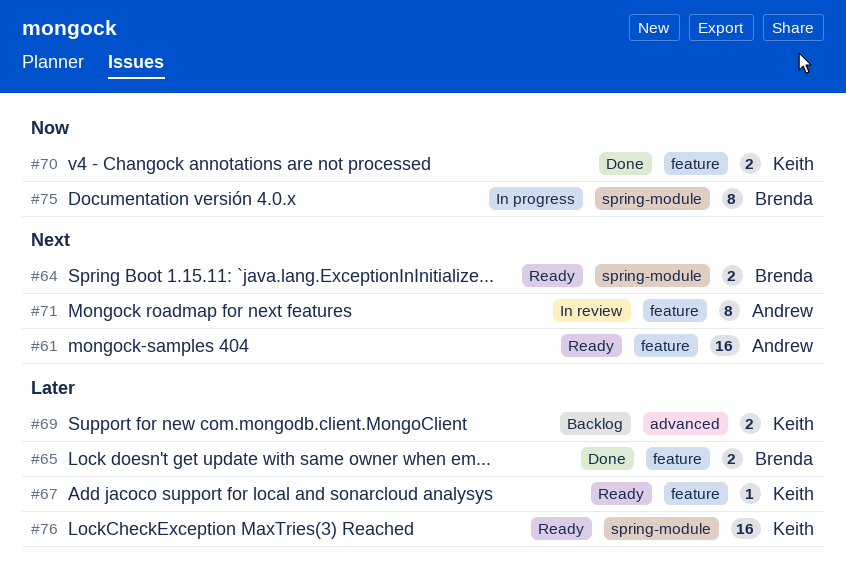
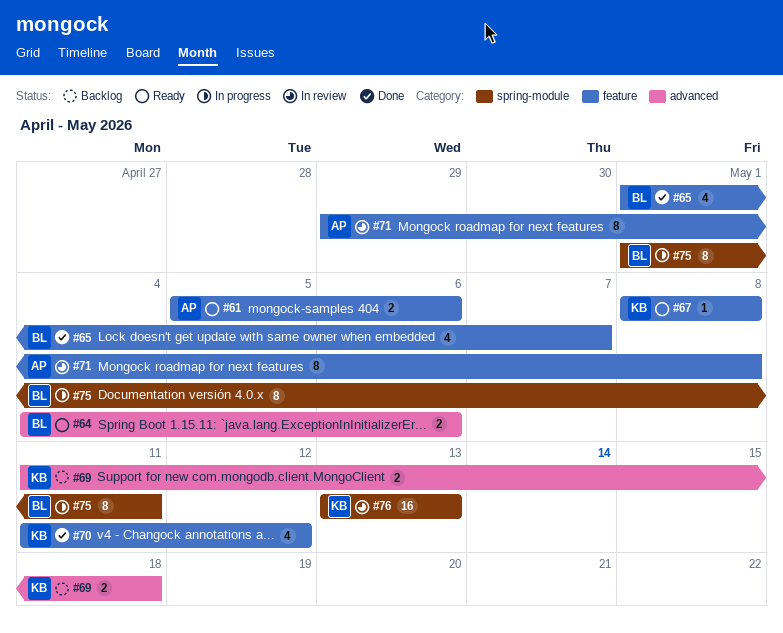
#61, estimate: 16 -> 2
#64, label: spring-module -> advanced
#65, estimate: 2 -> 4
#70, estimate: 2 -> 4
#76, status: Ready -> In review

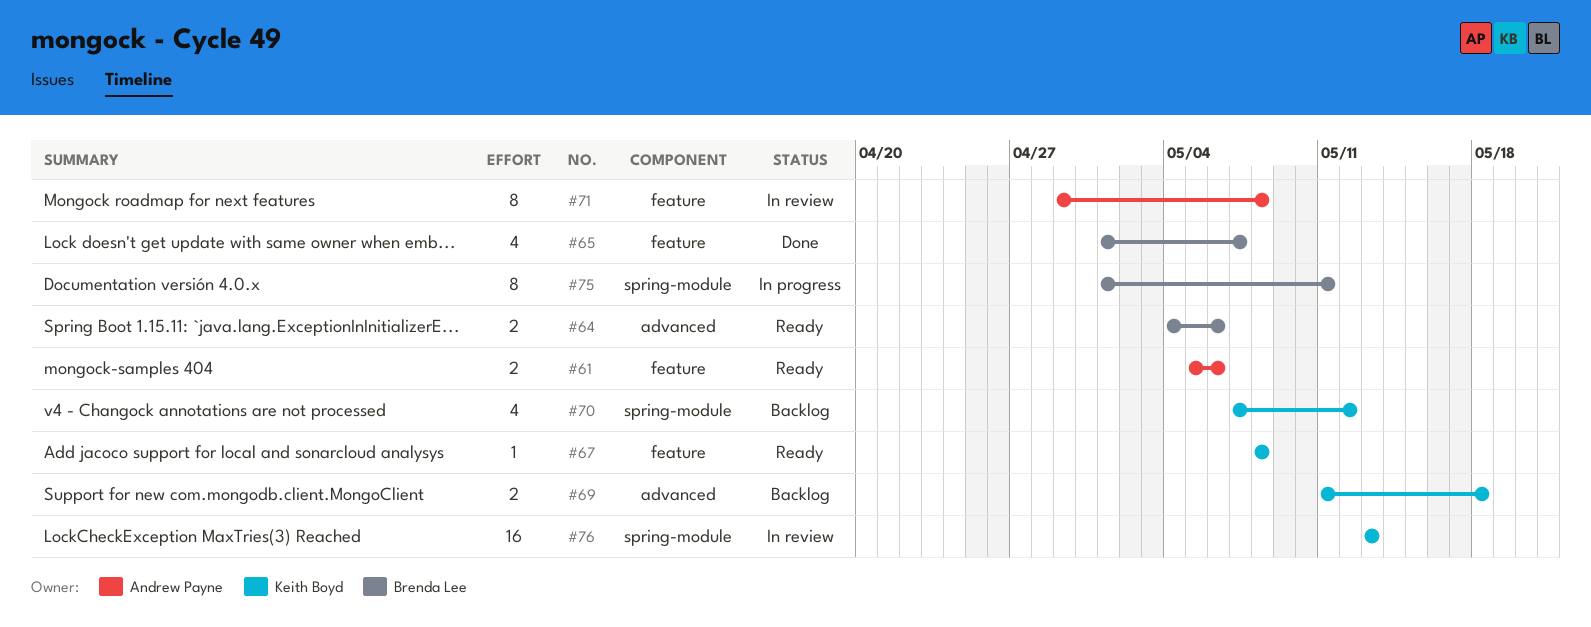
#70, status: Done -> Backlog
#70, label: feature -> spring-module
#70, start: May 11 -> May 7

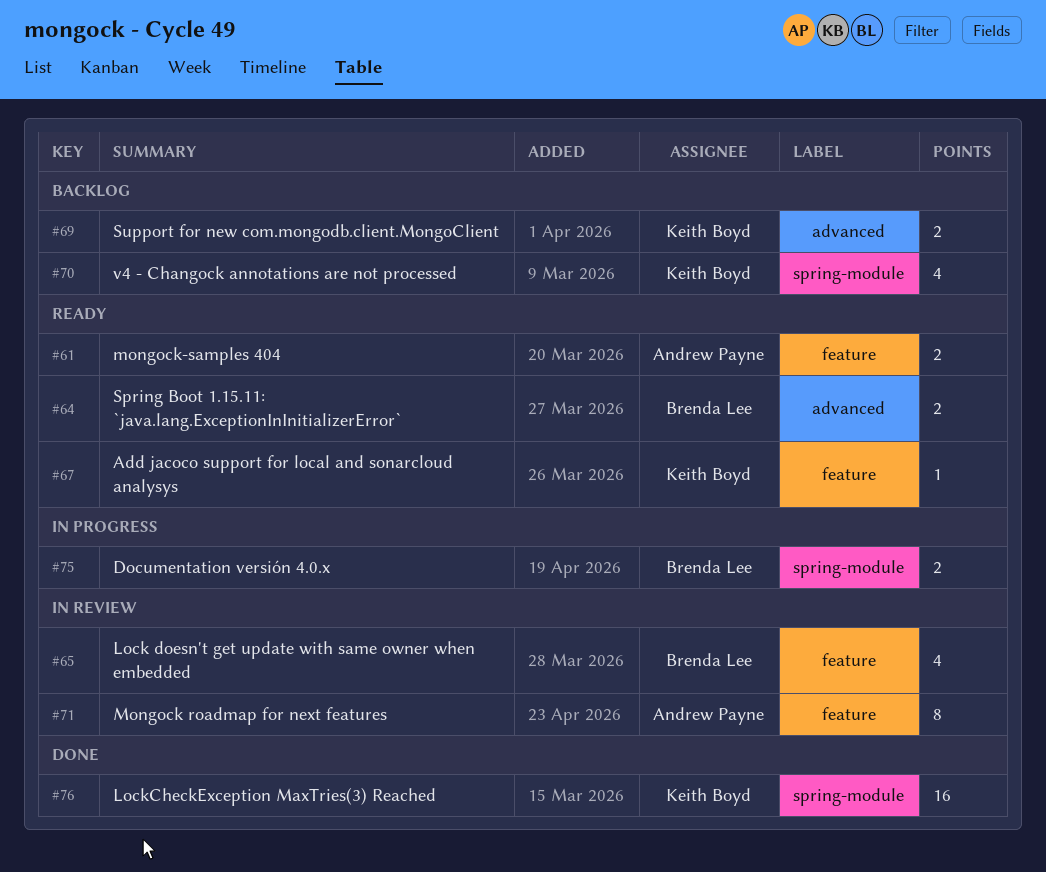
#65, status: Done -> In review
#75, estimate: 8 -> 2
#76, status: In review -> Done

